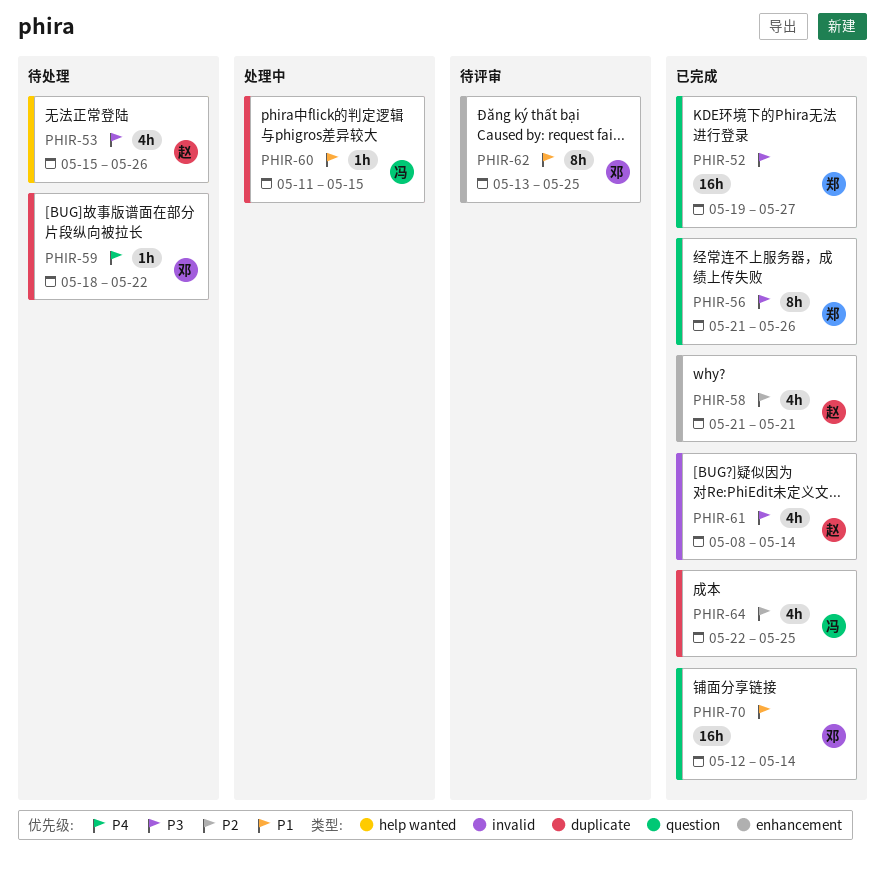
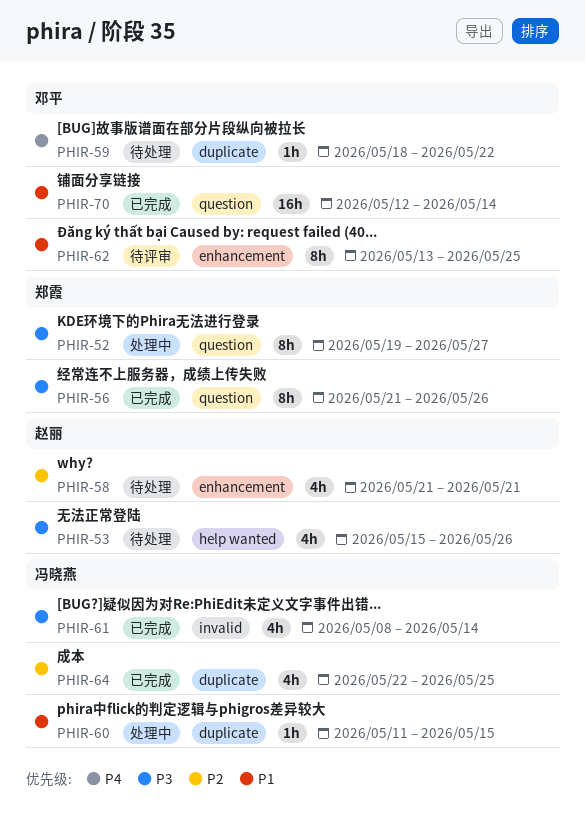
PHIR-52, status: 已完成 -> 处理中
PHIR-52, estimate: 16h -> 8h
PHIR-58, status: 已完成 -> 待处理
PHIR-61, owner: 赵丽 -> 冯晓燕

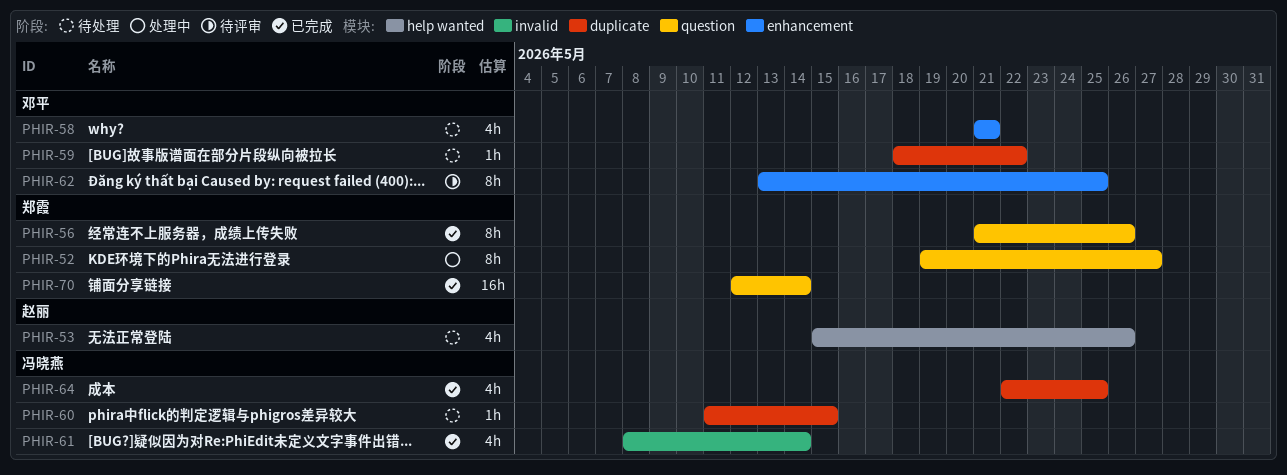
PHIR-58, owner: 赵丽 -> 邓平
PHIR-60, status: 处理中 -> 待处理
PHIR-70, owner: 邓平 -> 郑霞

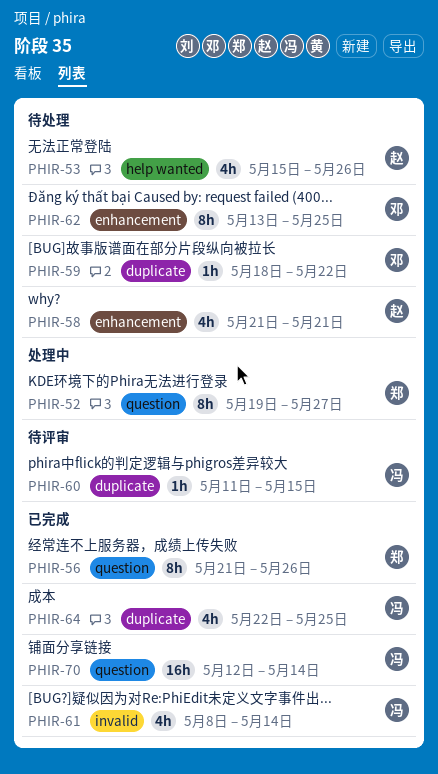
PHIR-58, owner: 邓平 -> 赵丽
PHIR-60, status: 待处理 -> 待评审
PHIR-62, status: 待评审 -> 待处理
PHIR-70, owner: 郑霞 -> 冯晓燕

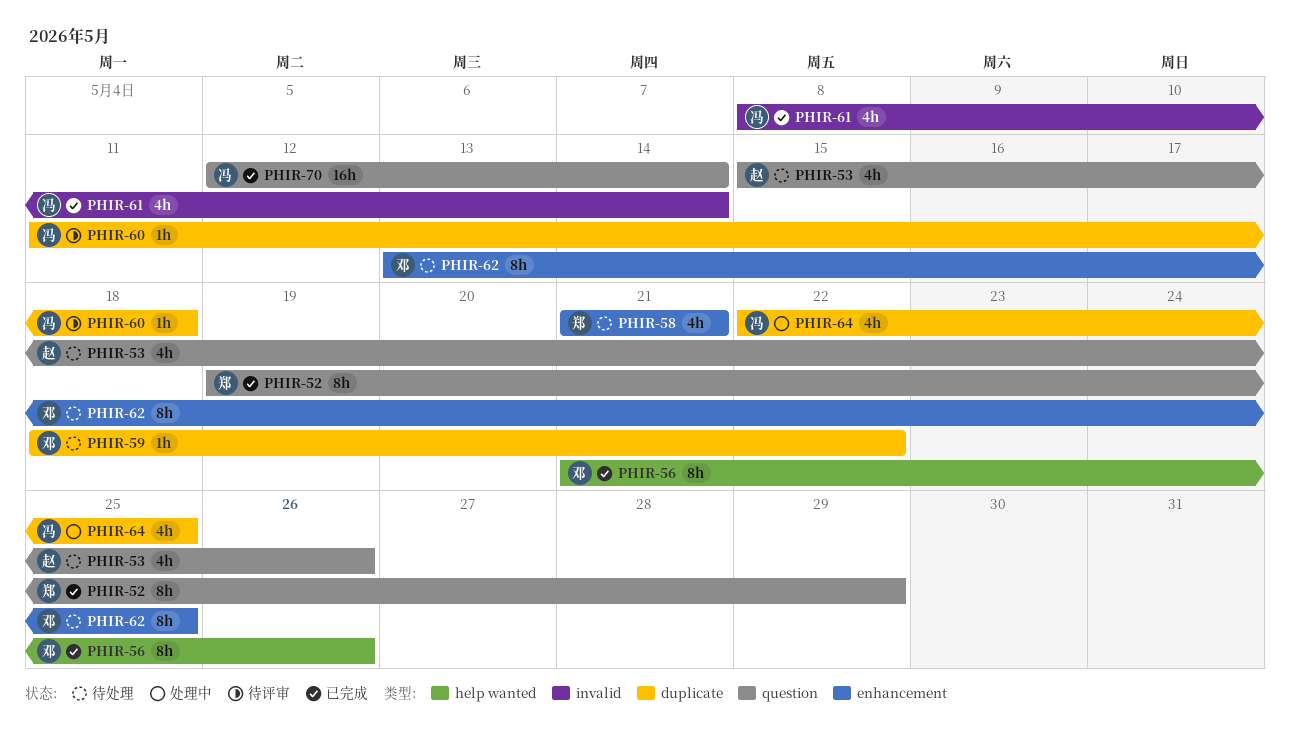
PHIR-52, status: 处理中 -> 已完成
PHIR-52, due: May 27 -> May 29
PHIR-53, label: help wanted -> question
PHIR-56, owner: 郑 -> 邓
PHIR-56, label: question -> help wanted
PHIR-58, owner: 赵 -> 郑
PHIR-60, due: May 15 -> May 18
PHIR-64, status: 已完成 -> 处理中

